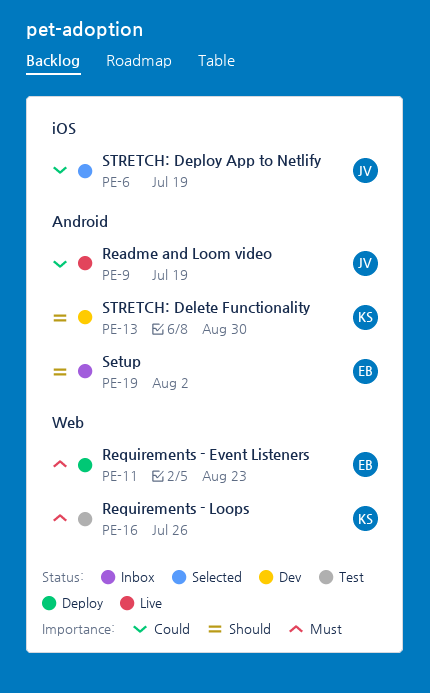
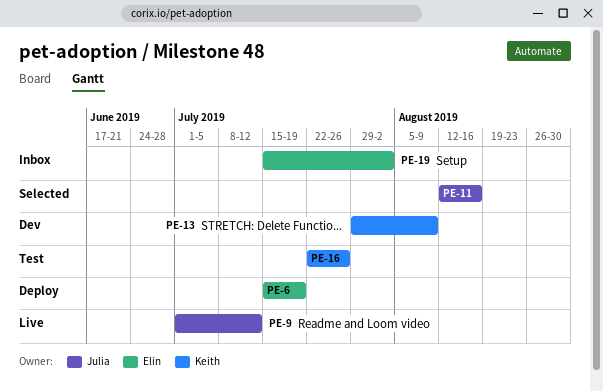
PE-6, status: Selected -> Deploy
PE-6, owner: Julia -> Elin
PE-9, due: Jul 19 -> Jul 12
PE-11, status: Deploy -> Selected
PE-11, owner: Elin -> Julia
PE-11, due: Aug 23 -> Aug 16
PE-13, due: Aug 30 -> Aug 9

